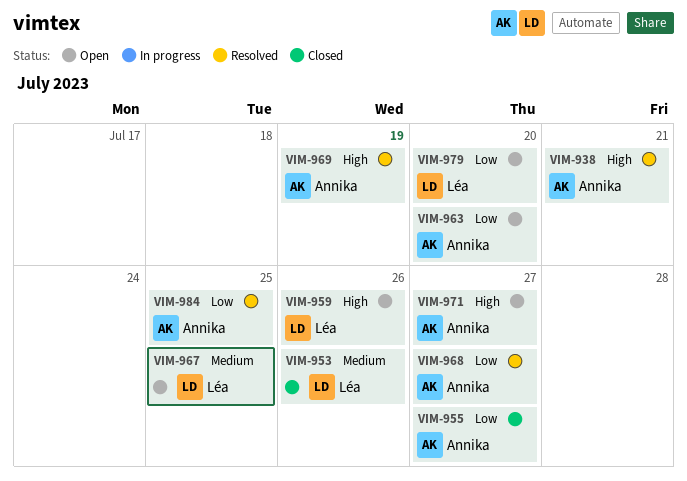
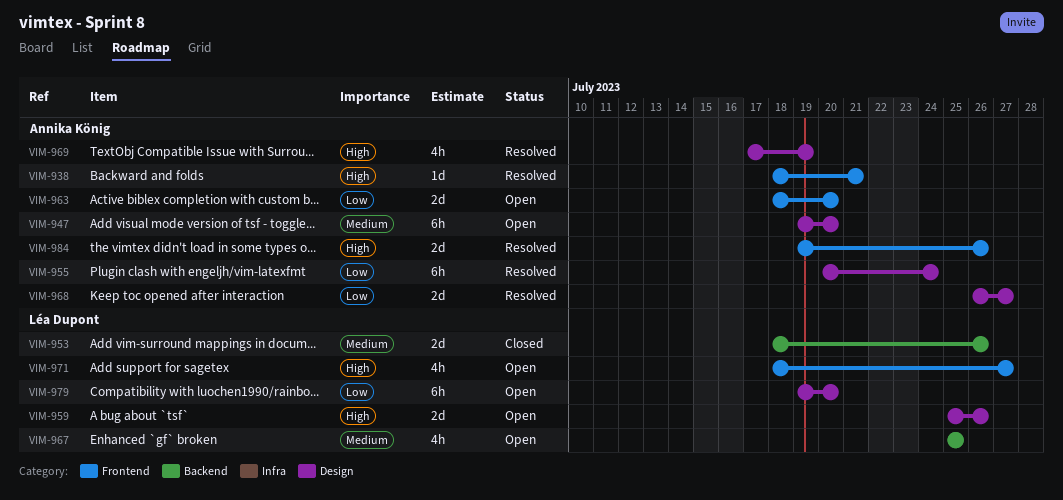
VIM-947: none -> present
VIM-955, status: Closed -> Resolved
VIM-955, due: Jul 27 -> Jul 24
VIM-971, owner: Annika König -> Léa Dupont
VIM-984, priority: Low -> High
VIM-984, due: Jul 25 -> Jul 26

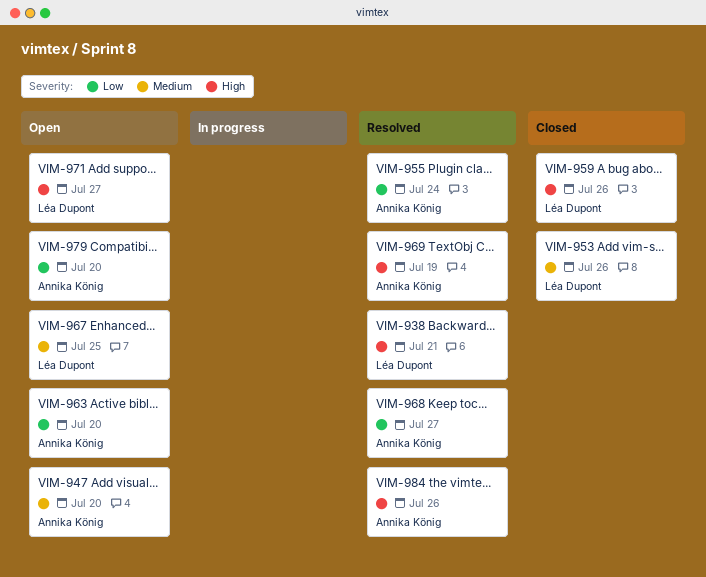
VIM-938, owner: Annika König -> Léa Dupont
VIM-959, status: Open -> Closed
VIM-979, owner: Léa Dupont -> Annika König

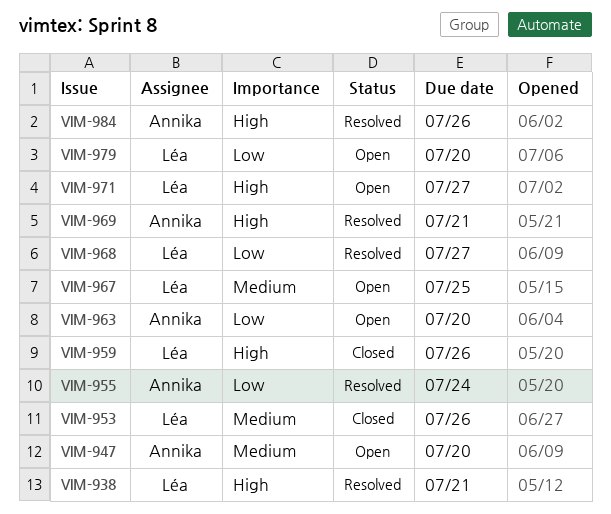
VIM-968, owner: Annika König -> Léa Dupont
VIM-969, due: Jul 19 -> Jul 21
VIM-979, owner: Annika König -> Léa Dupont

